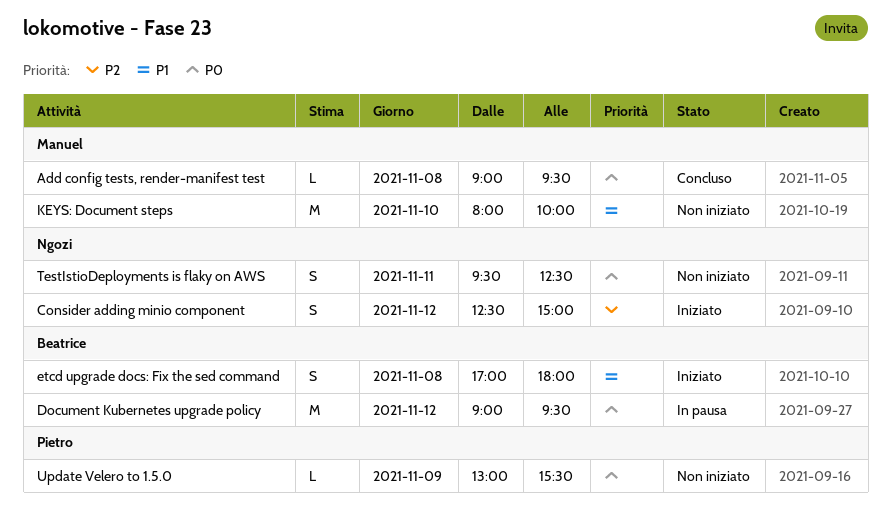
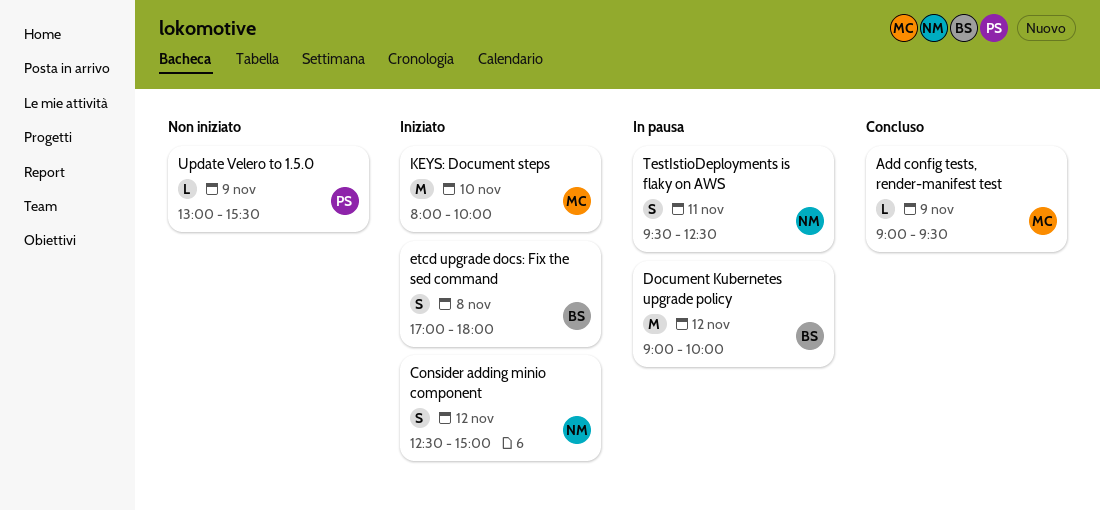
Add config tests, render-manifest test, day: Nov 8 -> Nov 9
Document Kubernetes upgrade policy, ends: 09:30 -> 10:00
KEYS: Document steps, status: Non iniziato -> Iniziato
TestIstioDeployments is flaky on AWS, status: Non iniziato -> In pausa

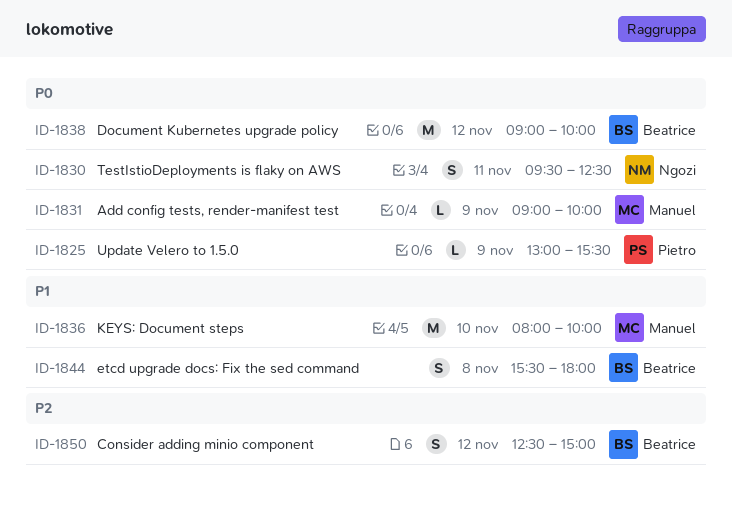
Add config tests, render-manifest test, ends: 09:30 -> 10:00
Consider adding minio component, owner: Ngozi -> Beatrice
etcd upgrade docs: Fix the sed command, begins: 17:00 -> 15:30

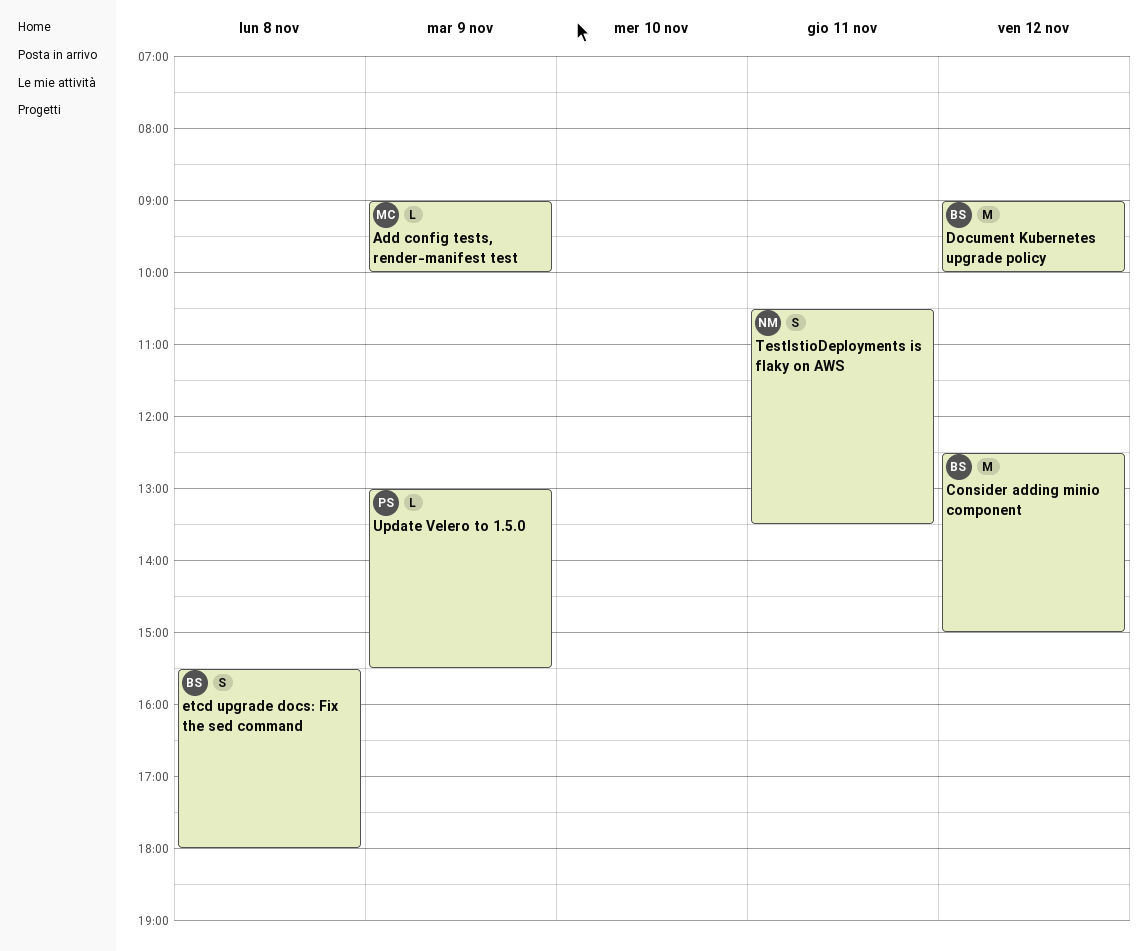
Consider adding minio component, estimate: S -> M
KEYS: Document steps: present -> none
TestIstioDeployments is flaky on AWS, begins: 09:30 -> 10:30
TestIstioDeployments is flaky on AWS, ends: 12:30 -> 13:30

